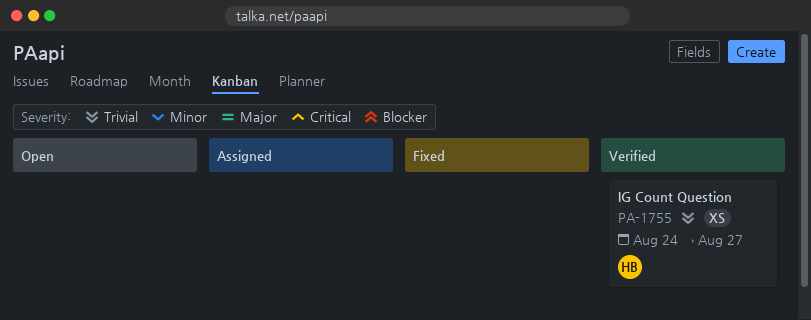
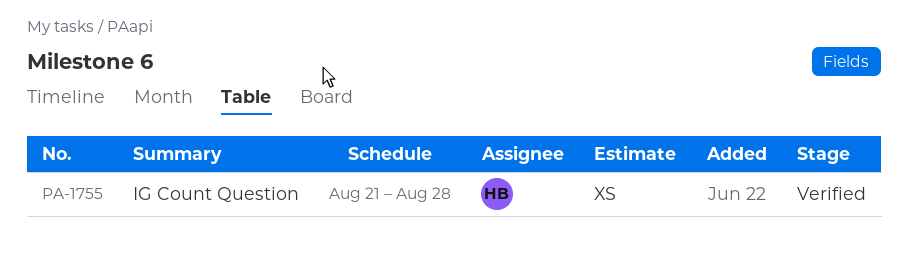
PA-1755, start: Aug 24 -> Aug 21
PA-1755, due: Aug 27 -> Aug 28

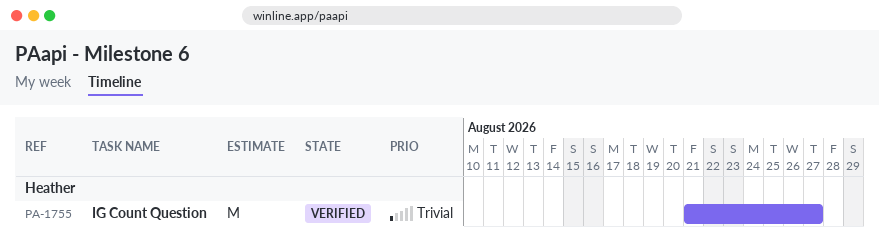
PA-1755, estimate: XS -> M
PA-1755, due: Aug 28 -> Aug 27

